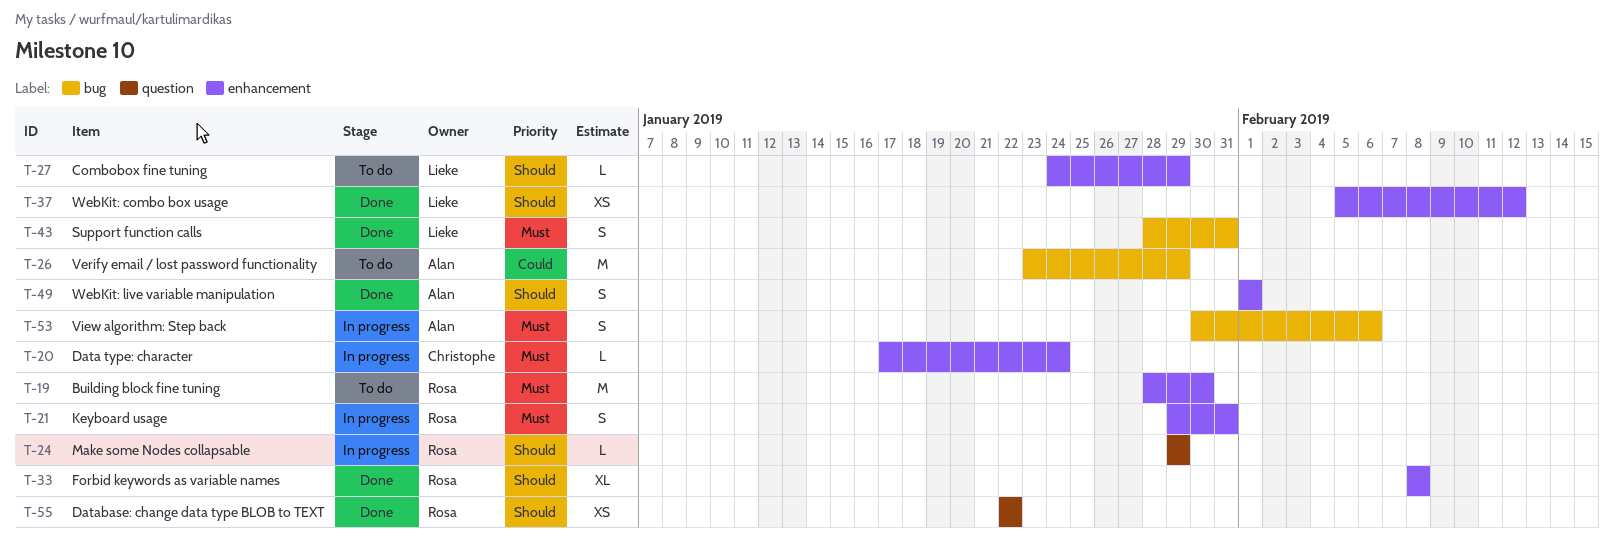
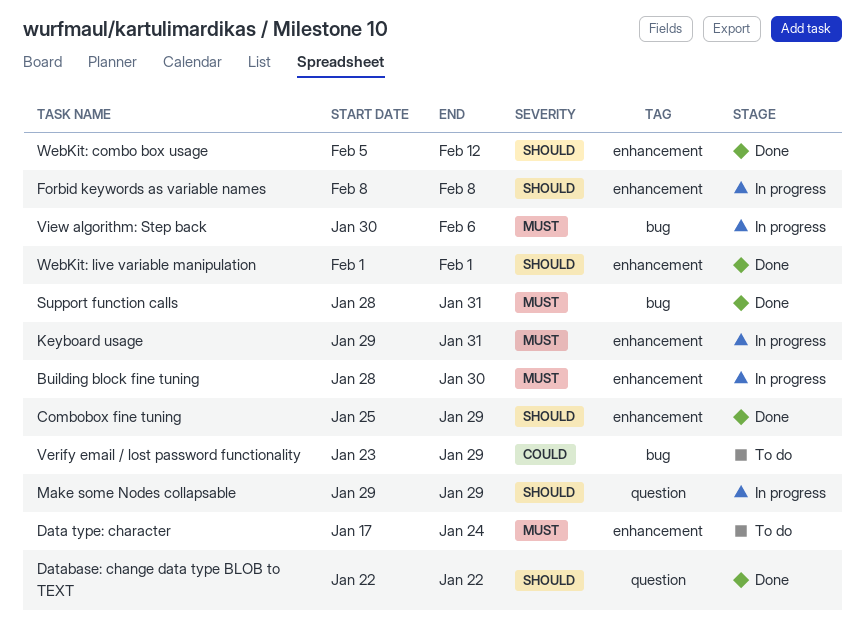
Building block fine tuning, status: To do -> In progress
Combobox fine tuning, status: To do -> Done
Combobox fine tuning, start: Jan 24 -> Jan 25
Data type: character, status: In progress -> To do
Forbid keywords as variable names, status: Done -> In progress

